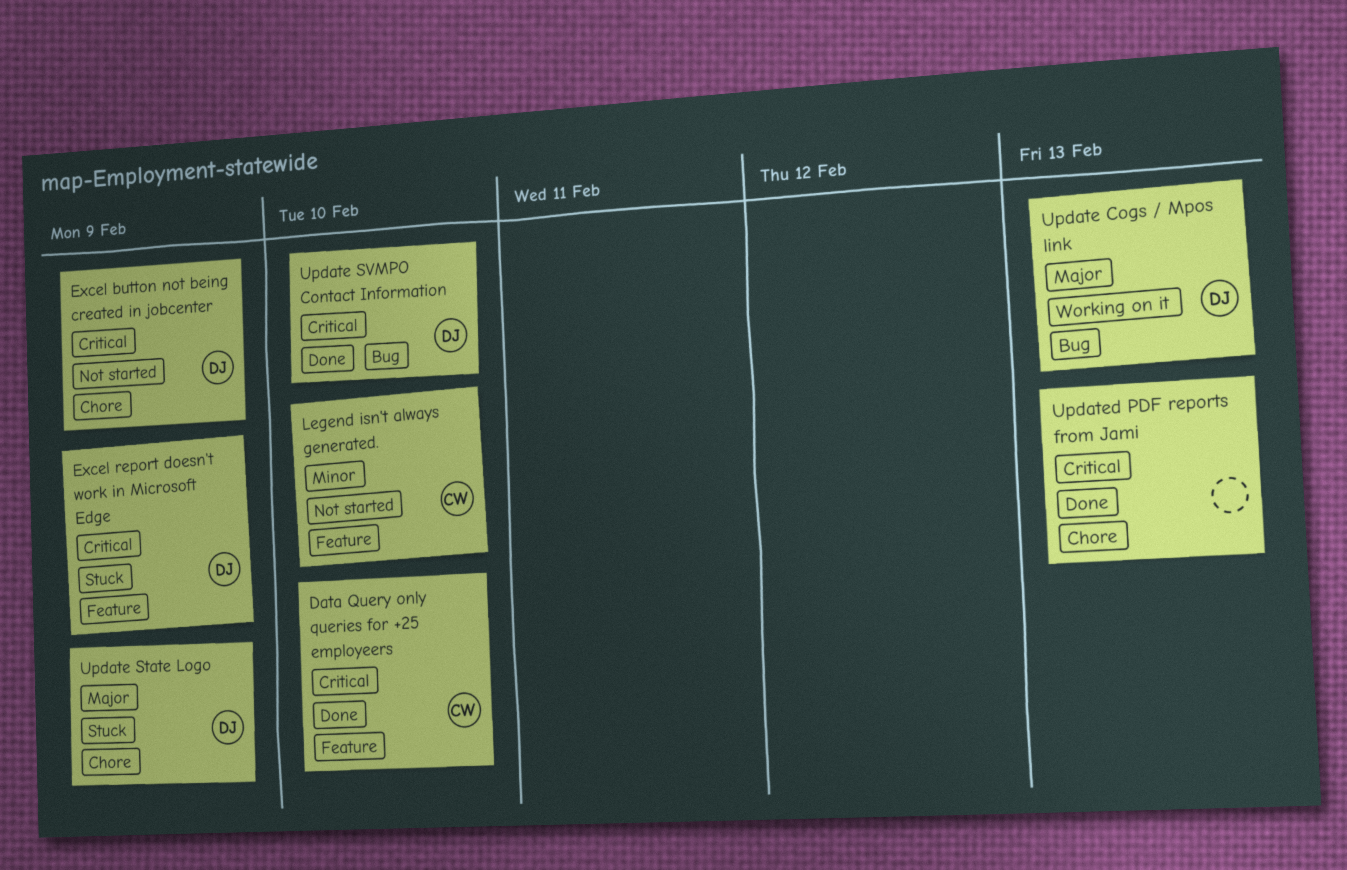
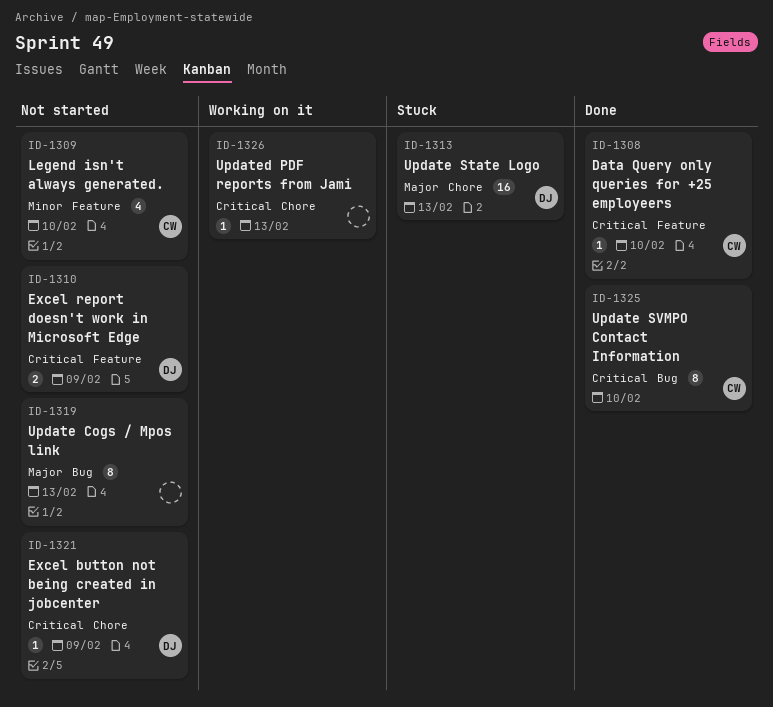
Excel report doesn't work in Microsoft Edge, status: Stuck -> Not started
Update Cogs / Mpos link, status: Working on it -> Not started
Update Cogs / Mpos link, owner: DJ -> none
Update State Logo, due: Feb 9 -> Feb 13
Update SVMPO Contact Information, owner: DJ -> CW
Updated PDF reports from Jami, status: Done -> Working on it

